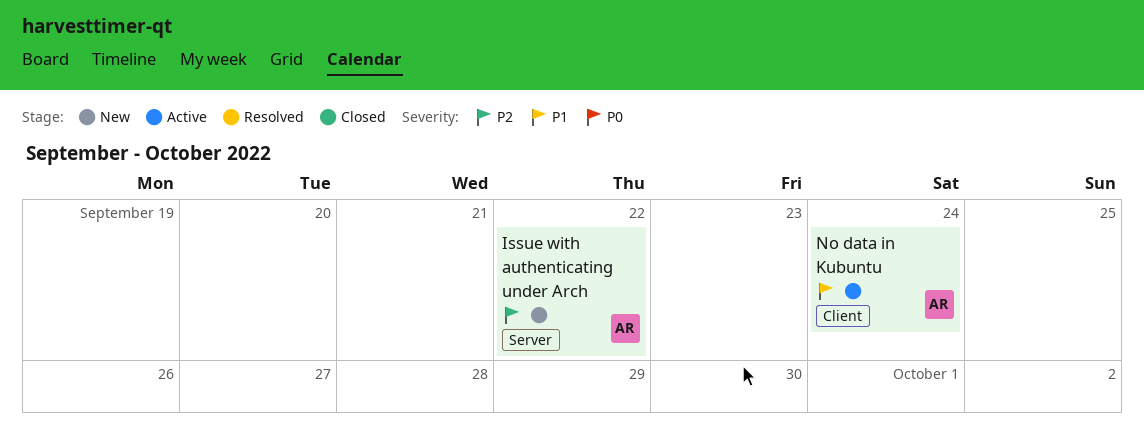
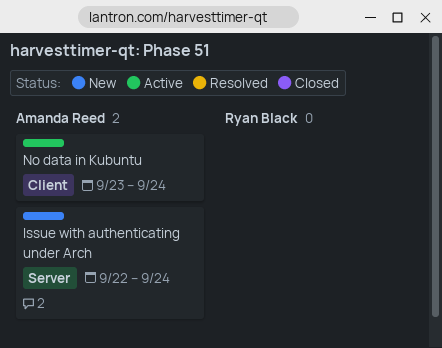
Issue with authenticating under Arch, due: Sep 22 -> Sep 24

